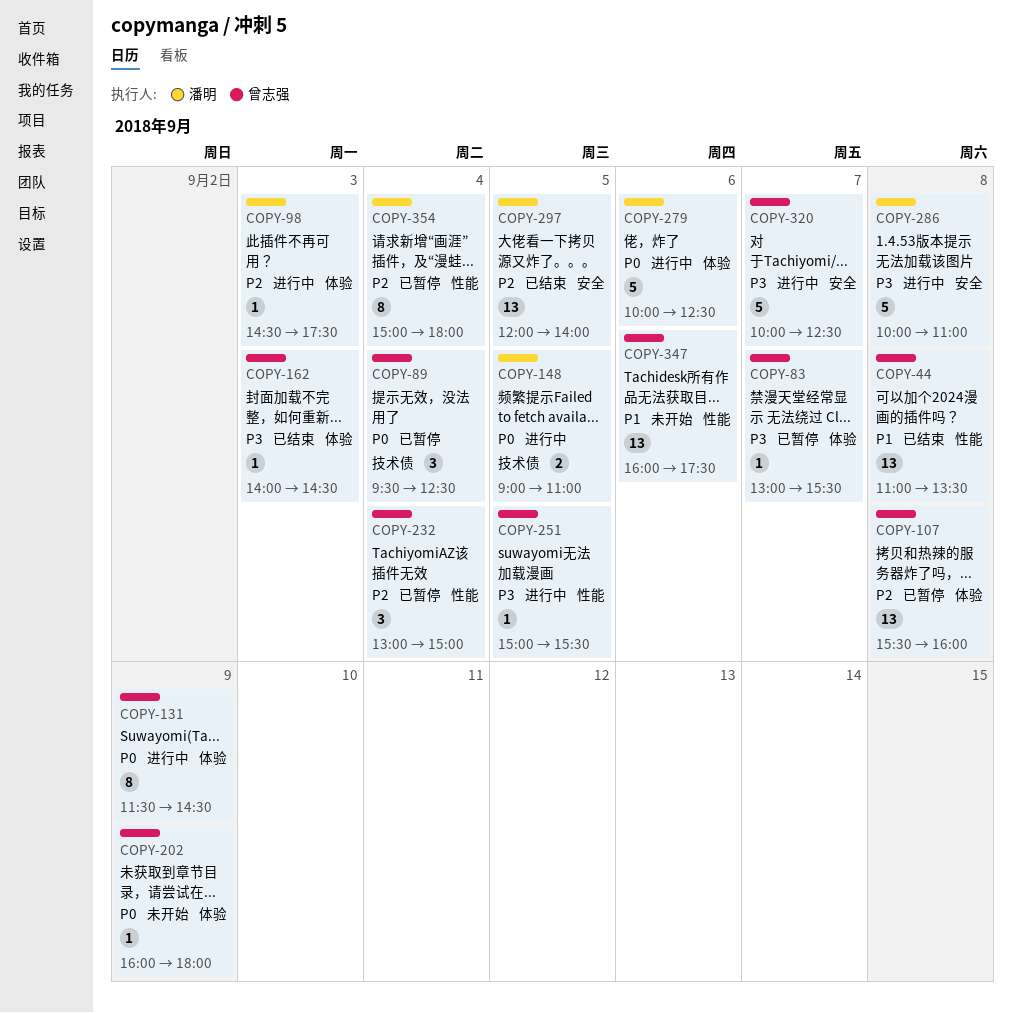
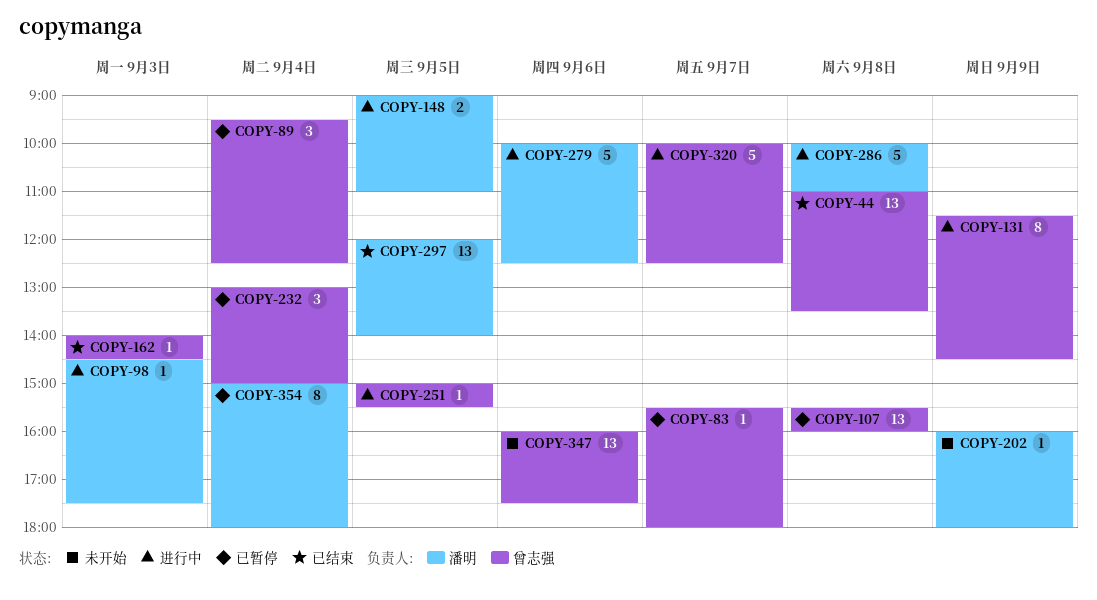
COPY-83, begins: 13:00 -> 15:30
COPY-83, ends: 15:30 -> 18:00
COPY-202, owner: 曾志强 -> 潘明

